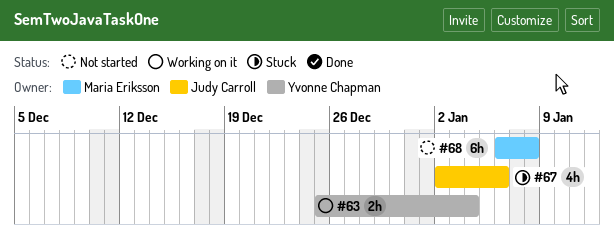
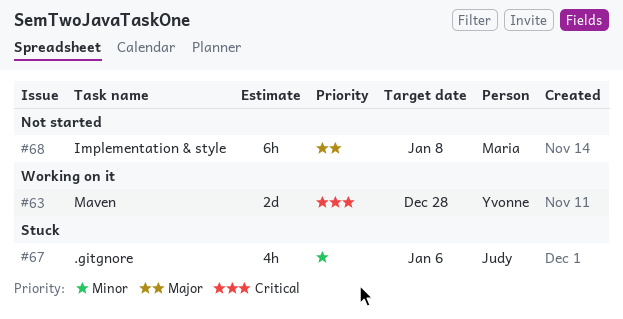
#63, estimate: 2h -> 2d
#63, due: Jan 4 -> Dec 28

